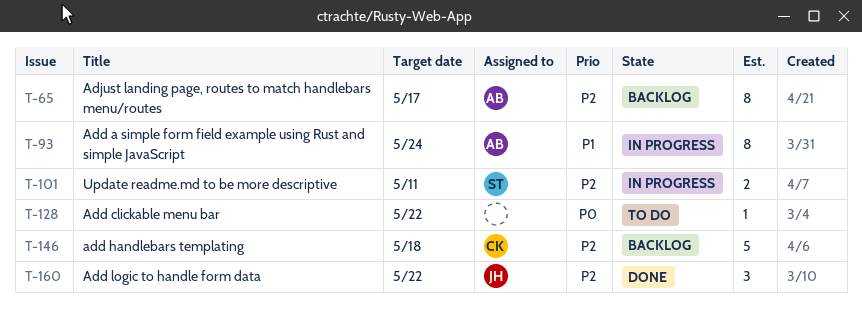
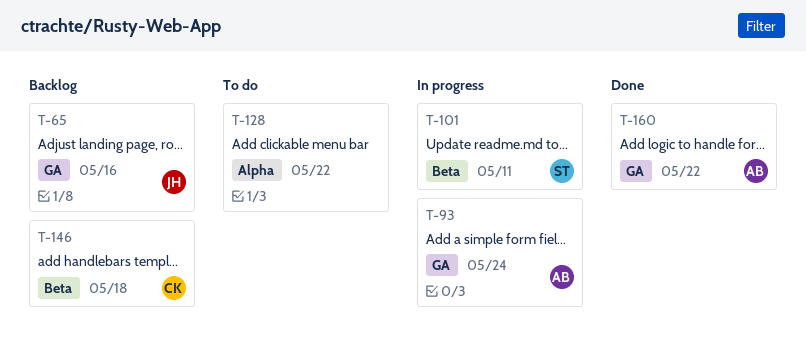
T-65, owner: AB -> JH
T-65, due: May 17 -> May 16
T-160, owner: JH -> AB

